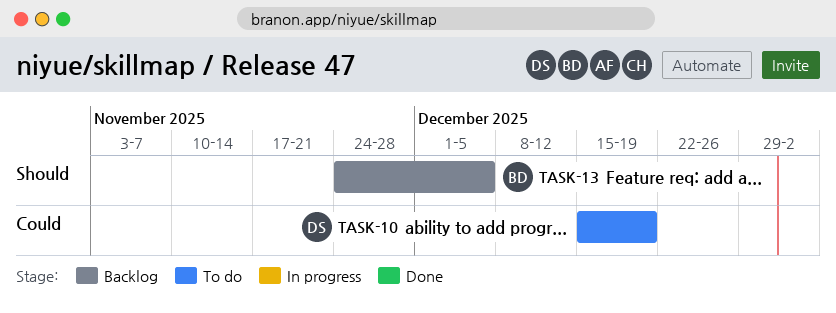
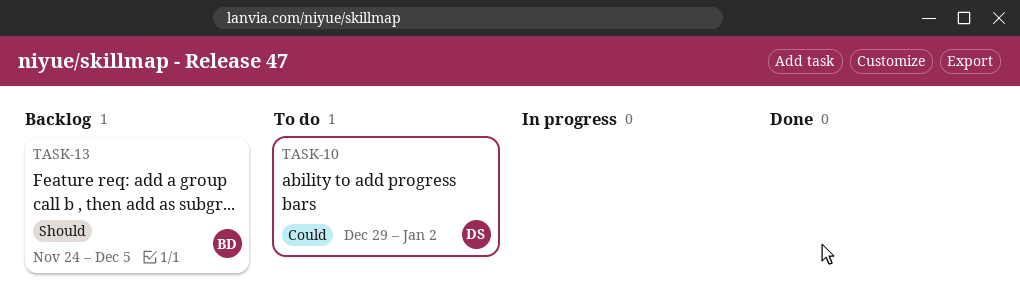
TASK-10, start: Dec 15 -> Dec 29
TASK-10, due: Dec 19 -> Jan 2

